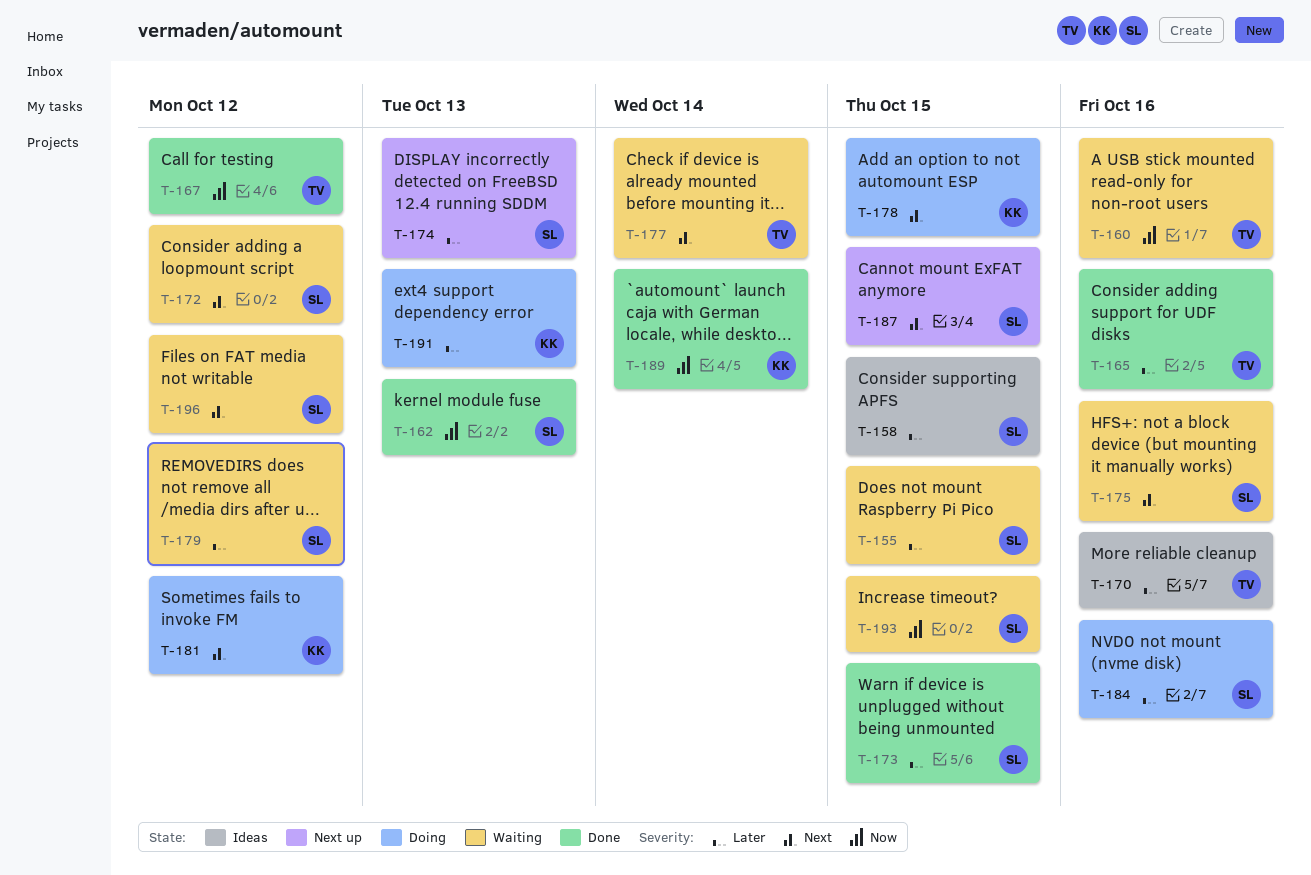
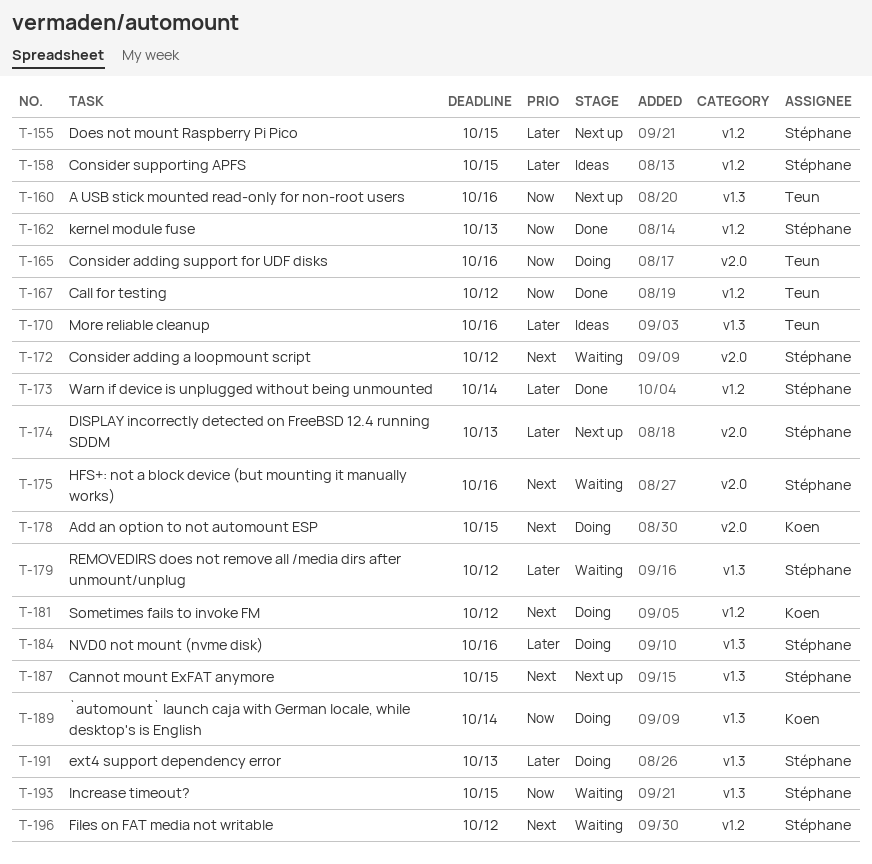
T-155, status: Waiting -> Next up
T-160, status: Waiting -> Next up
T-165, status: Done -> Doing
T-165, priority: Later -> Now
T-173, due: Oct 15 -> Oct 14
T-177: present -> none
T-189, status: Done -> Doing
T-191, owner: Koen -> Stéphane

